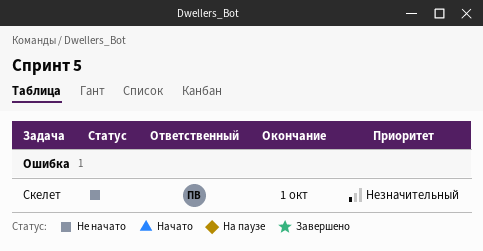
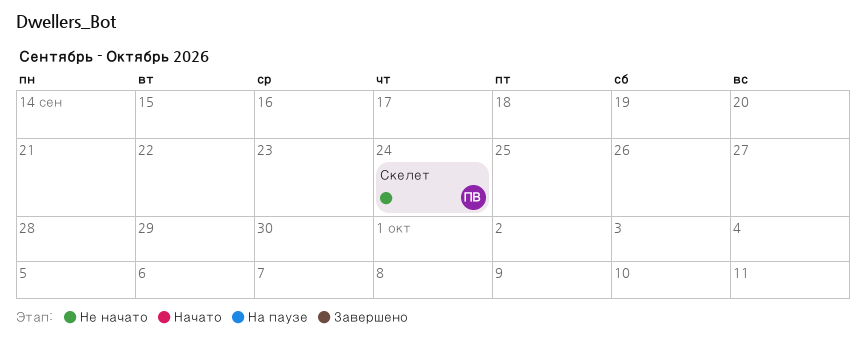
Скелет, due: Oct 1 -> Sep 24

